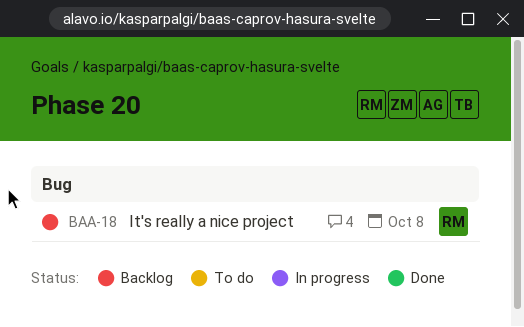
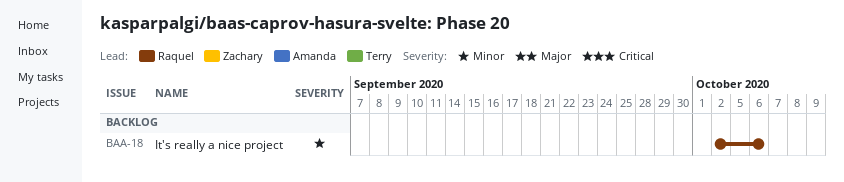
BAA-18, due: Oct 8 -> Oct 6

